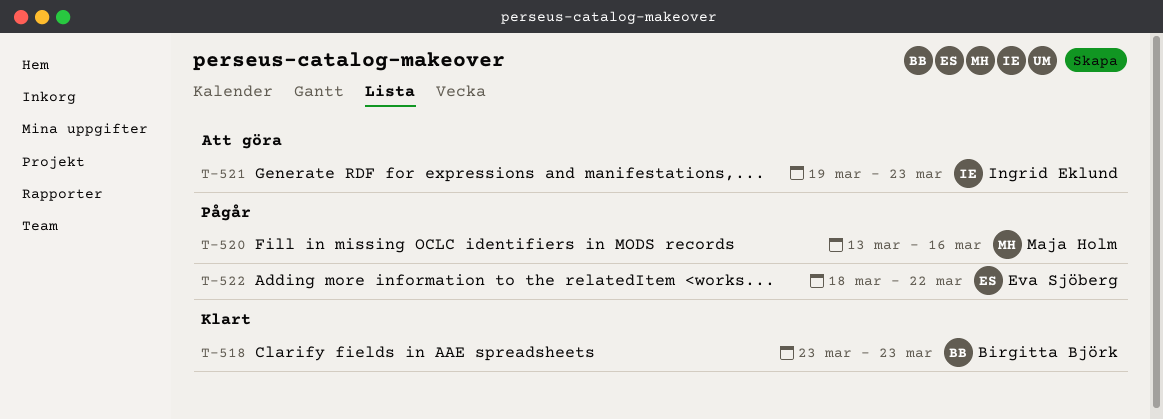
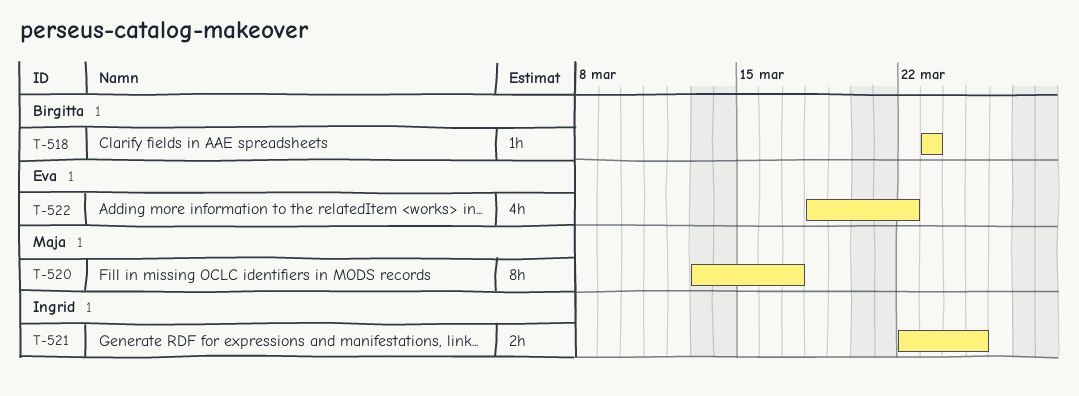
T-520, due: Mar 16 -> Mar 17
T-521, start: Mar 19 -> Mar 22
T-521, due: Mar 23 -> Mar 25

